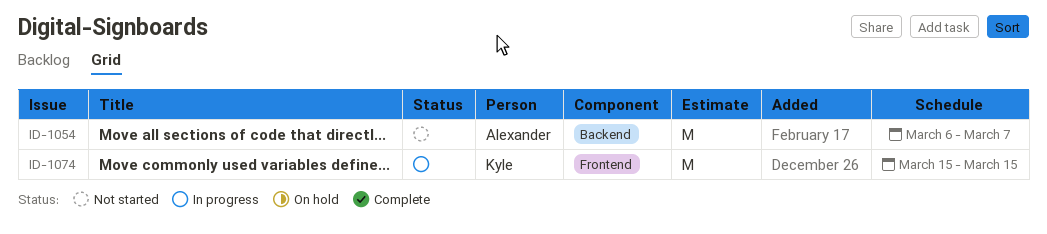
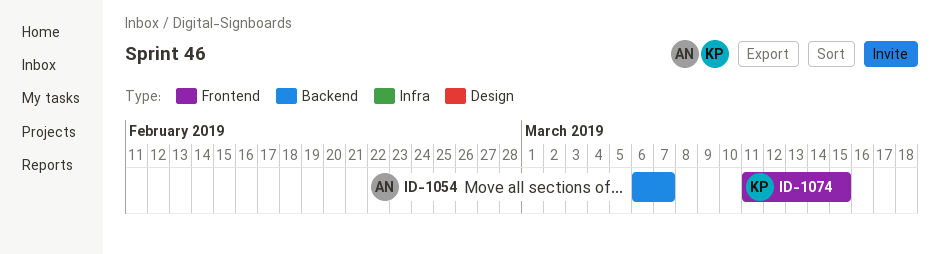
ID-1074, start: Mar 15 -> Mar 11

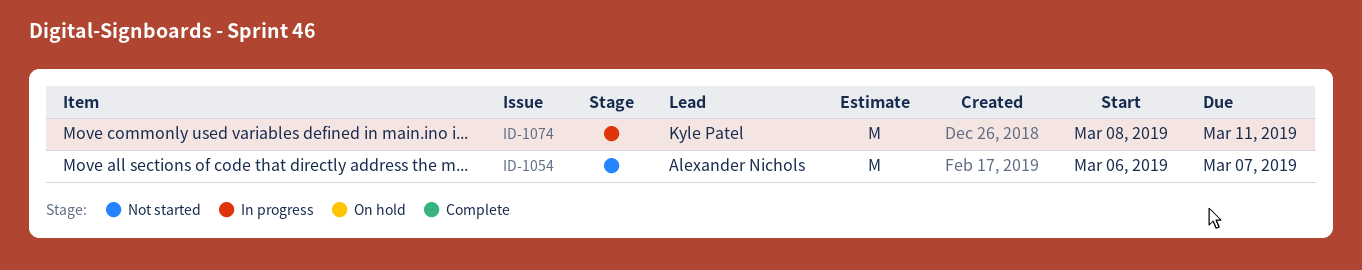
ID-1074, start: Mar 11 -> Mar 8
ID-1074, due: Mar 15 -> Mar 11

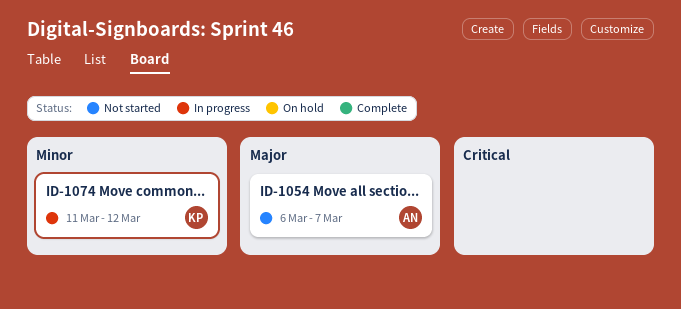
ID-1074, start: Mar 8 -> Mar 11
ID-1074, due: Mar 11 -> Mar 12

